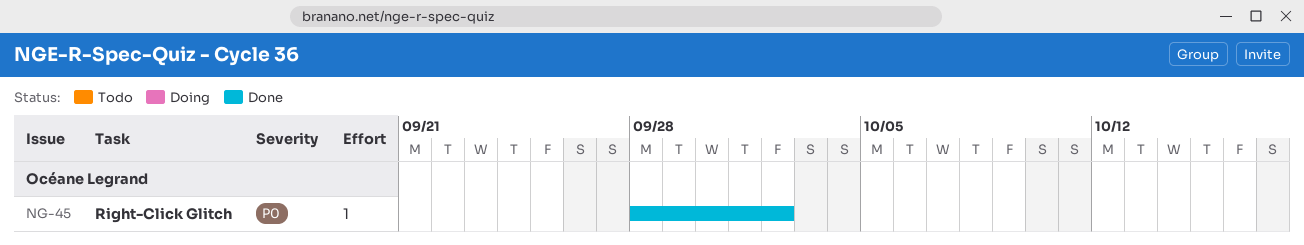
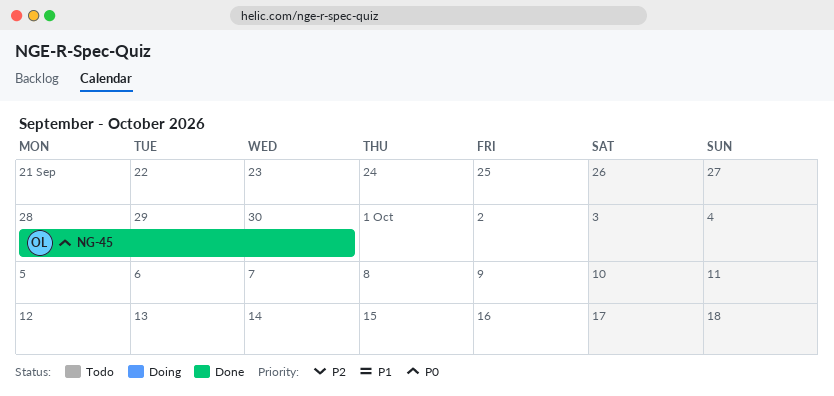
NG-45, due: Oct 2 -> Sep 30

